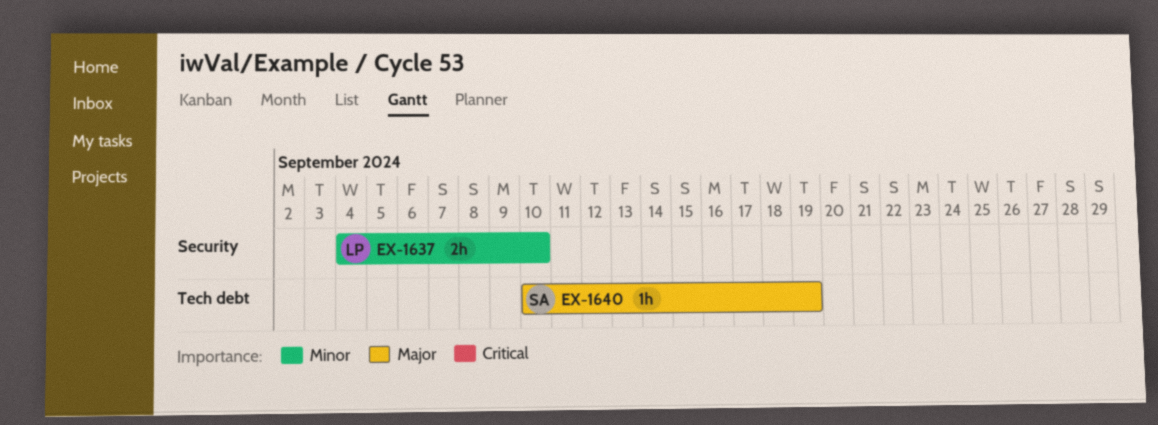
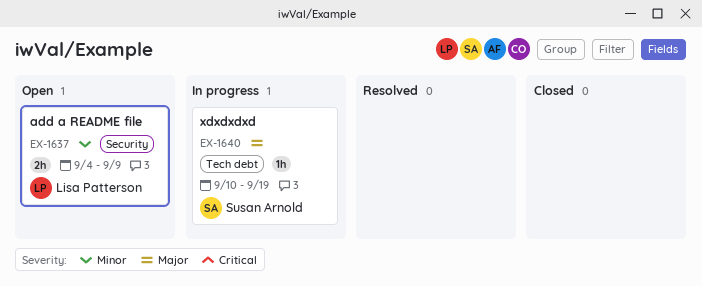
EX-1637, due: Sep 10 -> Sep 9

